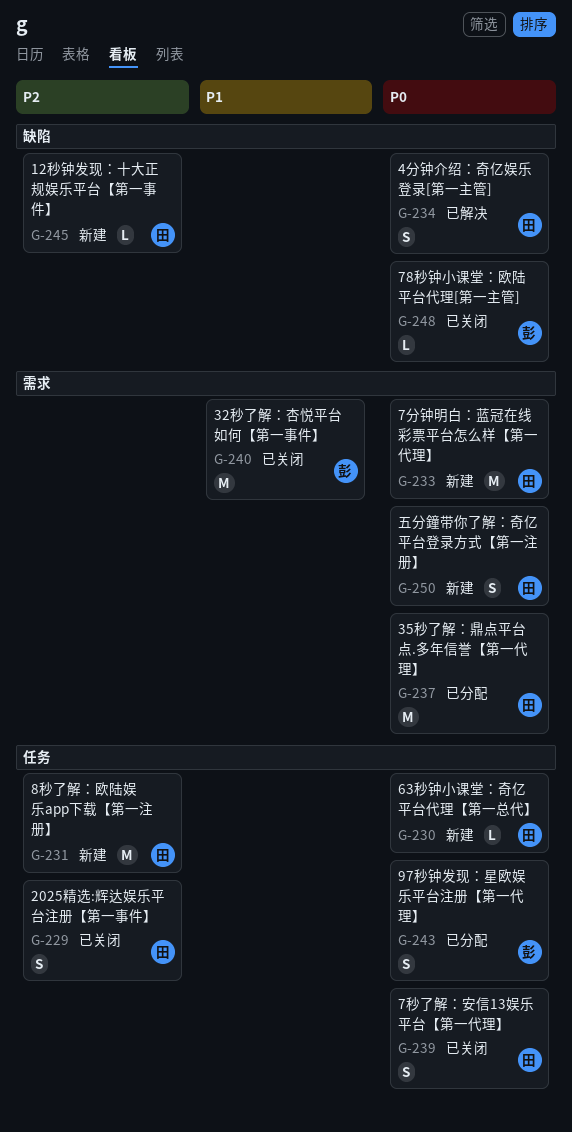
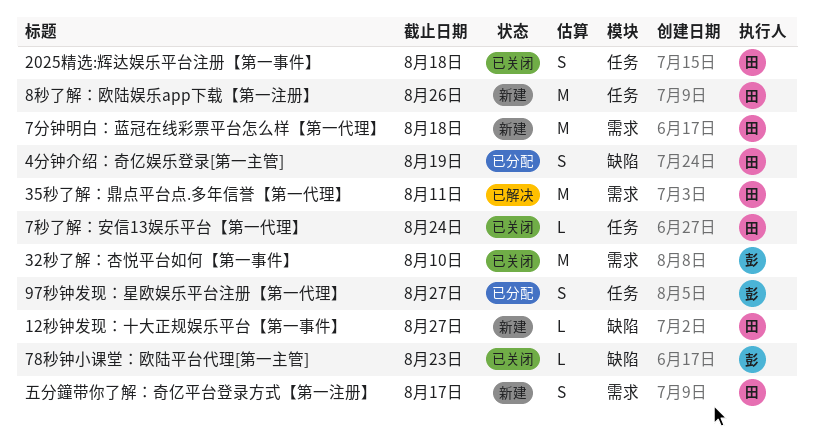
35秒了解：鼎点平台点.多年信誉【第一代理】, status: 已分配 -> 已解决
4分钟介绍：奇亿娱乐登录[第一主管], status: 已解决 -> 已分配
63秒钟小课堂：奇亿平台代理【第一总代】: present -> none
7秒了解：安信13娱乐平台【第一代理】, estimate: S -> L

